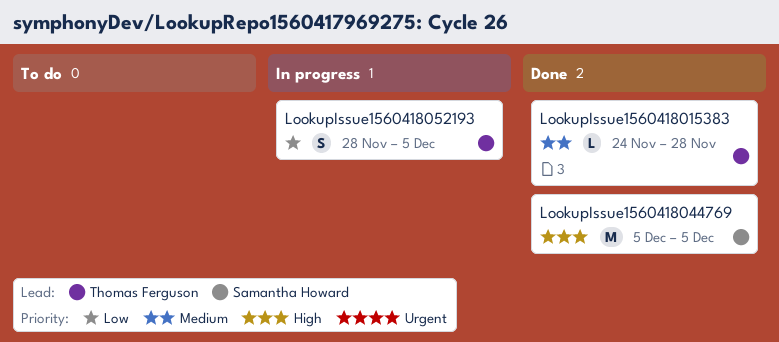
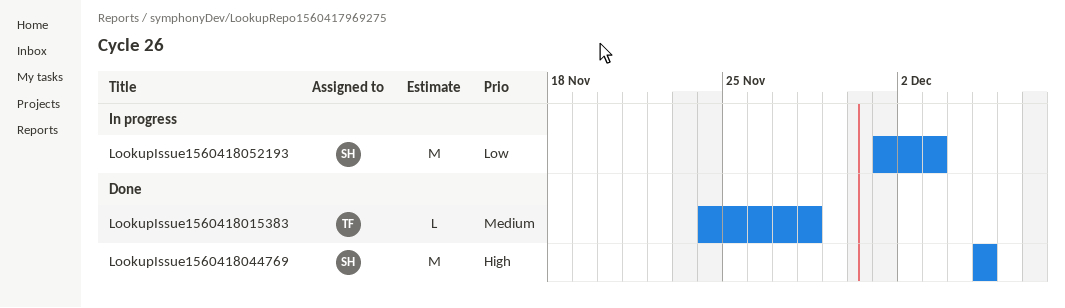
LookupIssue1560418052193, owner: Thomas Ferguson -> Samantha Howard
LookupIssue1560418052193, estimate: S -> M
LookupIssue1560418052193, start: Nov 28 -> Dec 1
LookupIssue1560418052193, due: Dec 5 -> Dec 3

